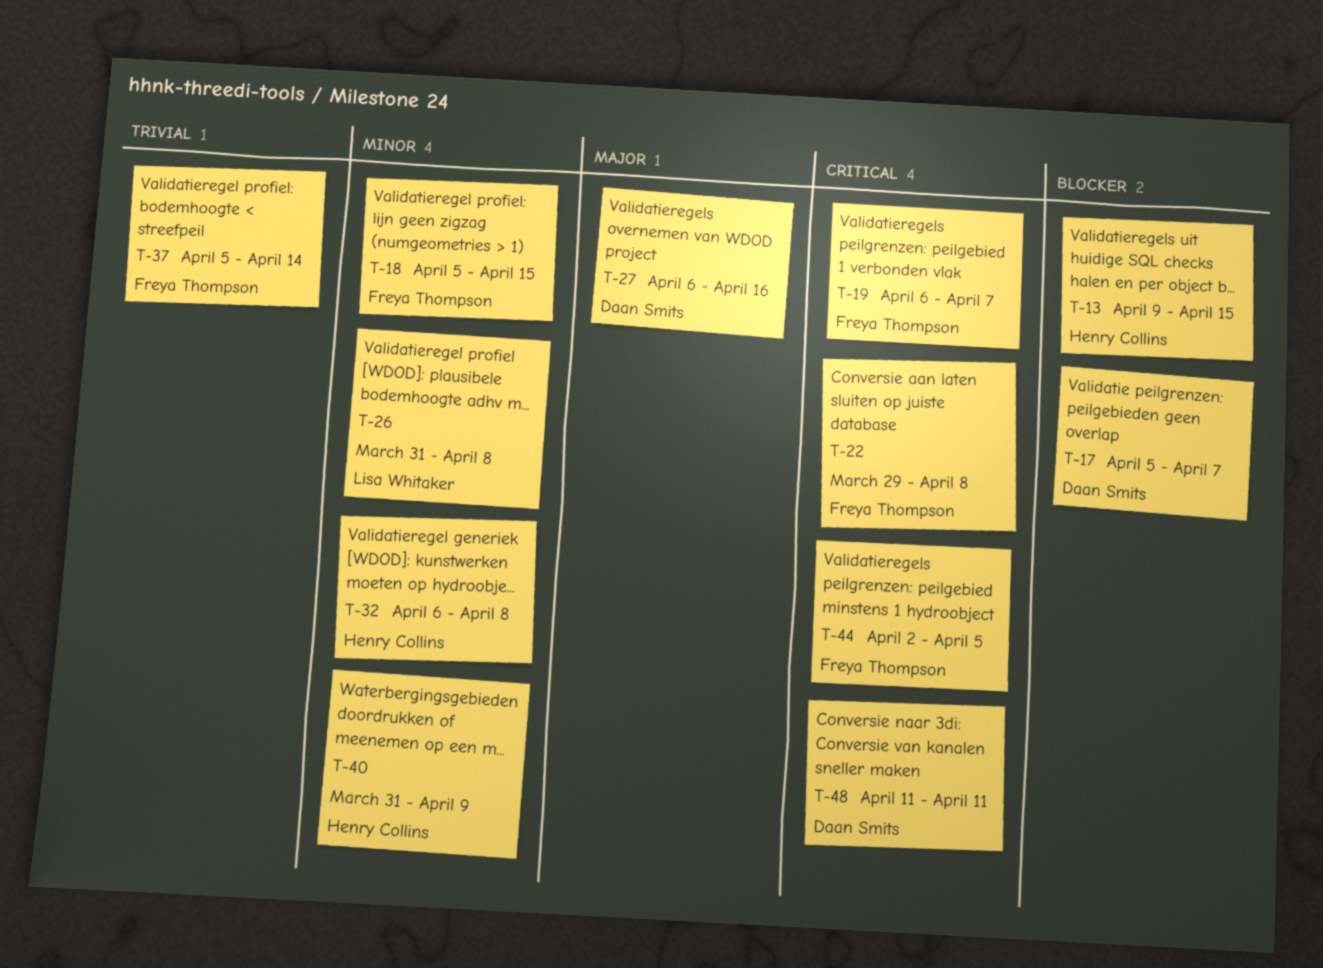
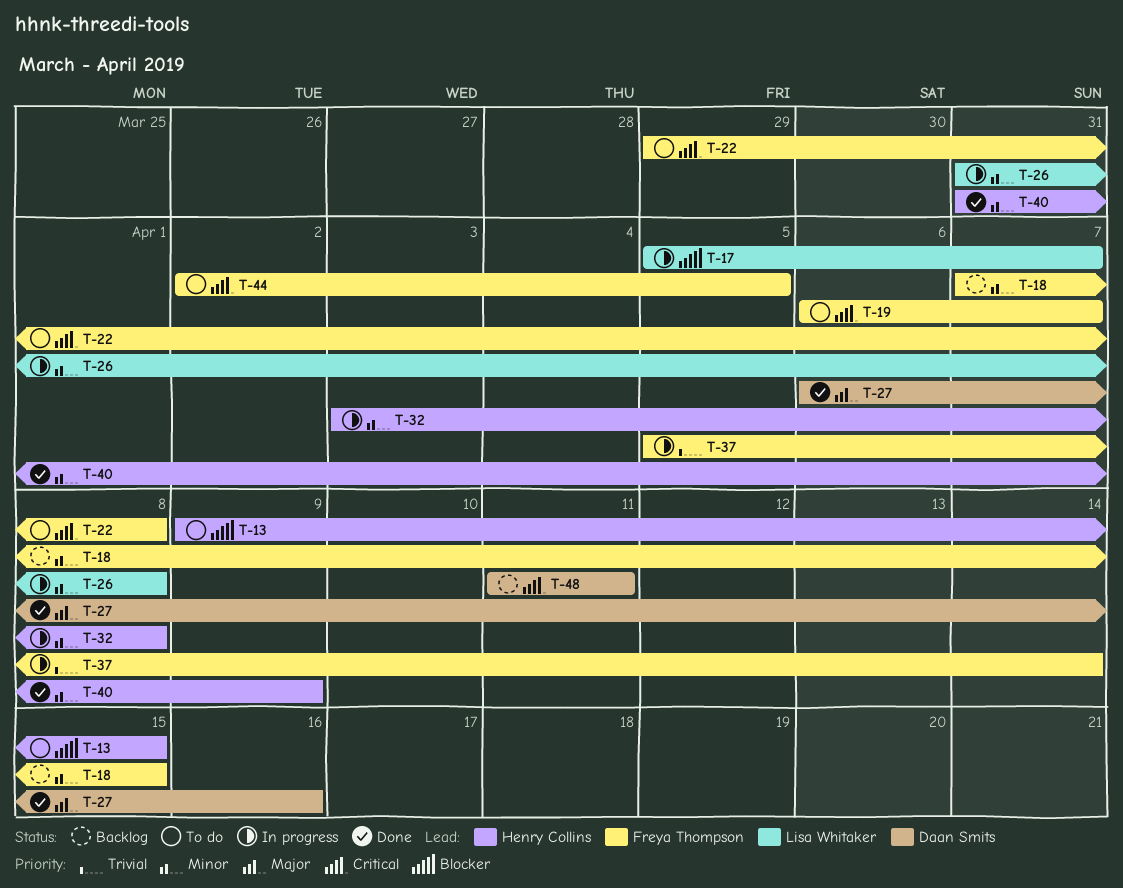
T-17, owner: Daan Smits -> Lisa Whitaker
T-18, start: Apr 5 -> Apr 7
T-32, start: Apr 6 -> Apr 3

